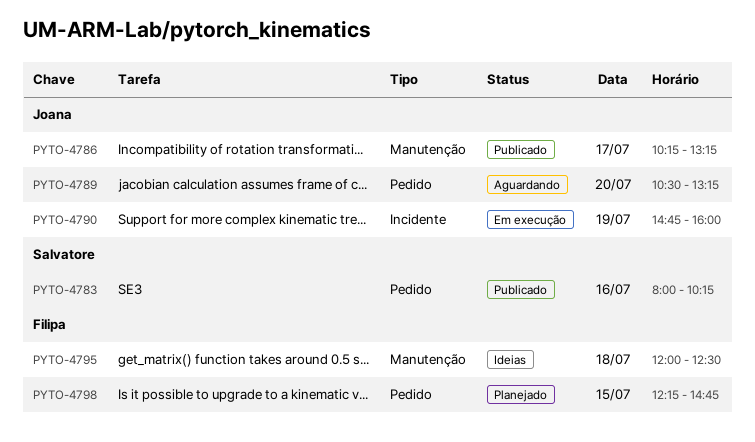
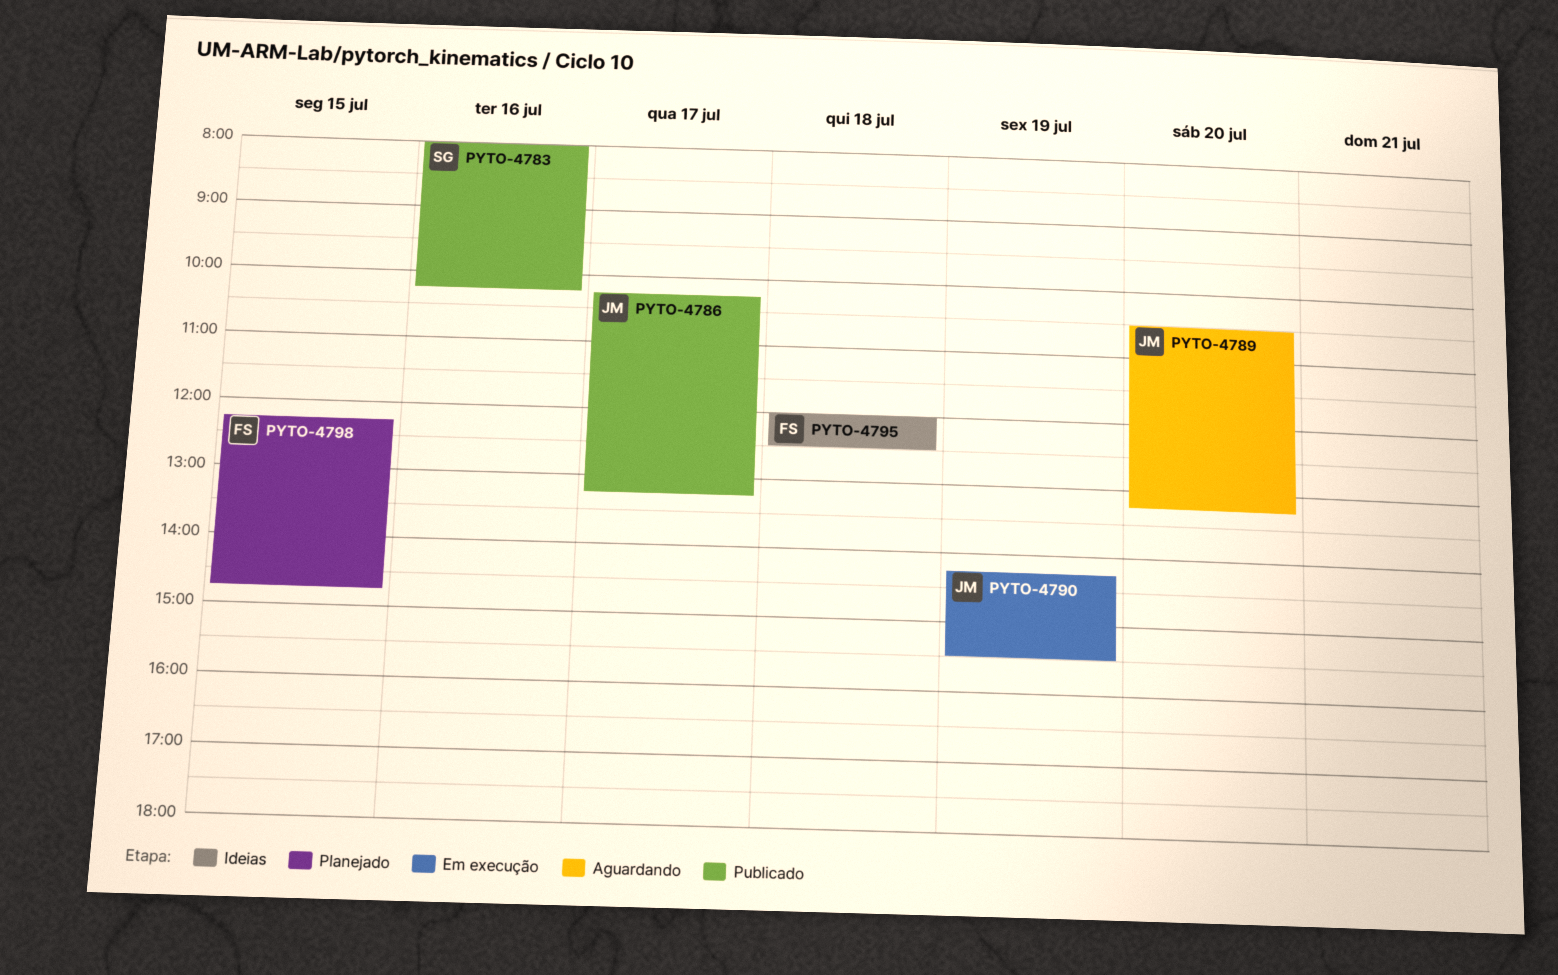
PYTO-4790, begins: 14:45 -> 14:15
PYTO-4790, ends: 16:00 -> 15:30

